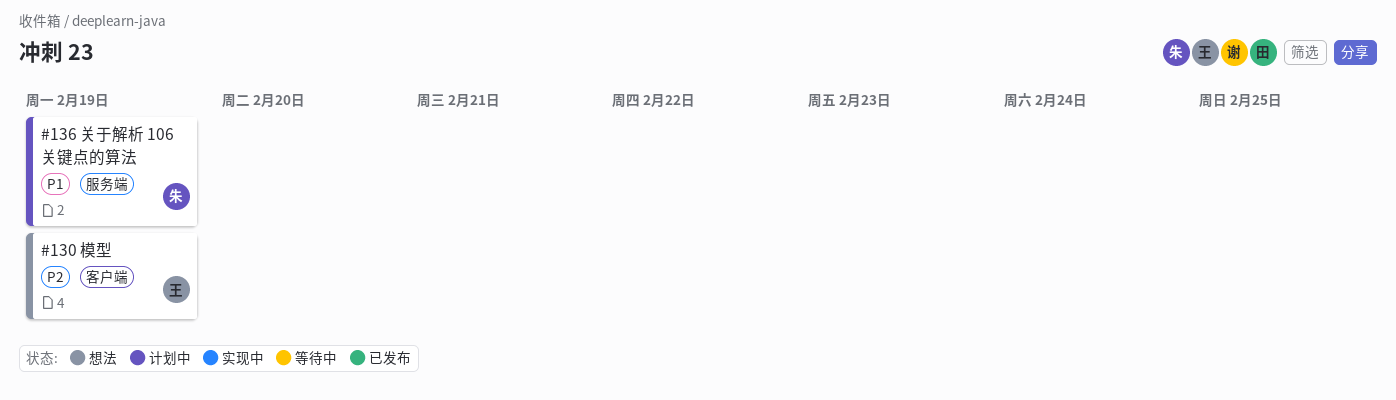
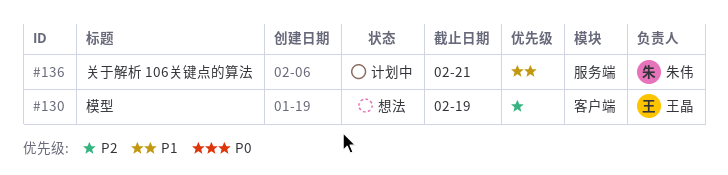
#136, due: Feb 19 -> Feb 21

